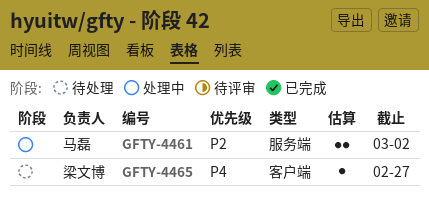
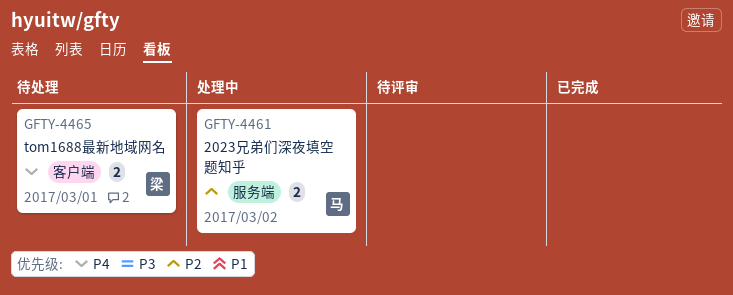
GFTY-4465, estimate: 1 -> 2
GFTY-4465, due: Feb 27 -> Mar 1

